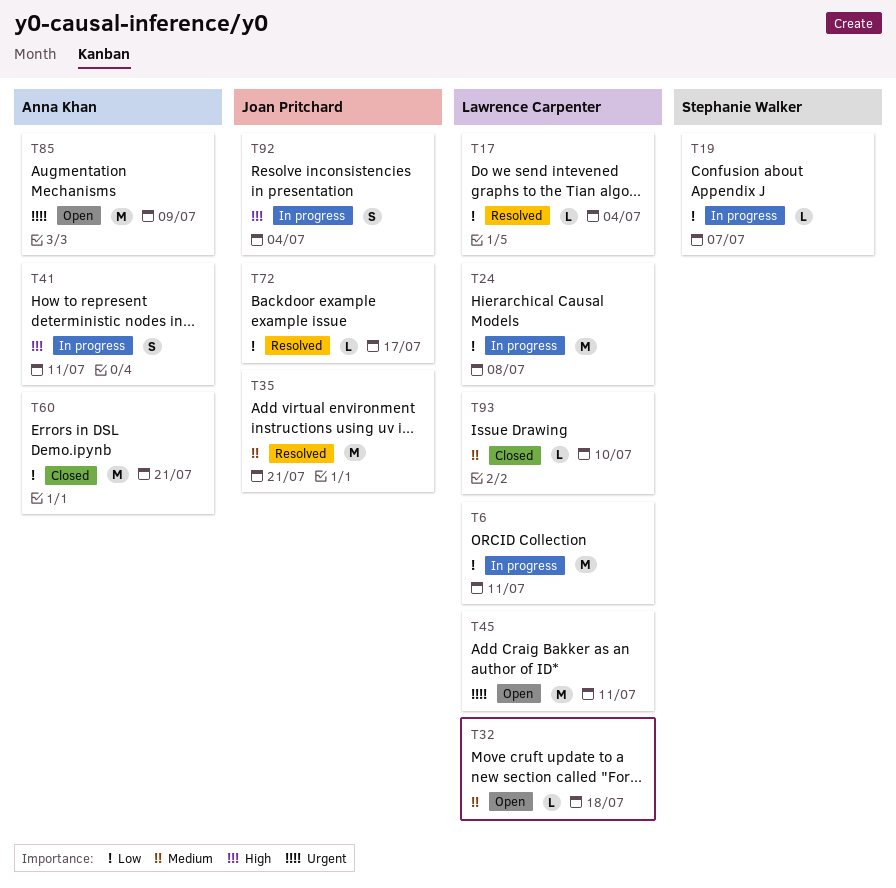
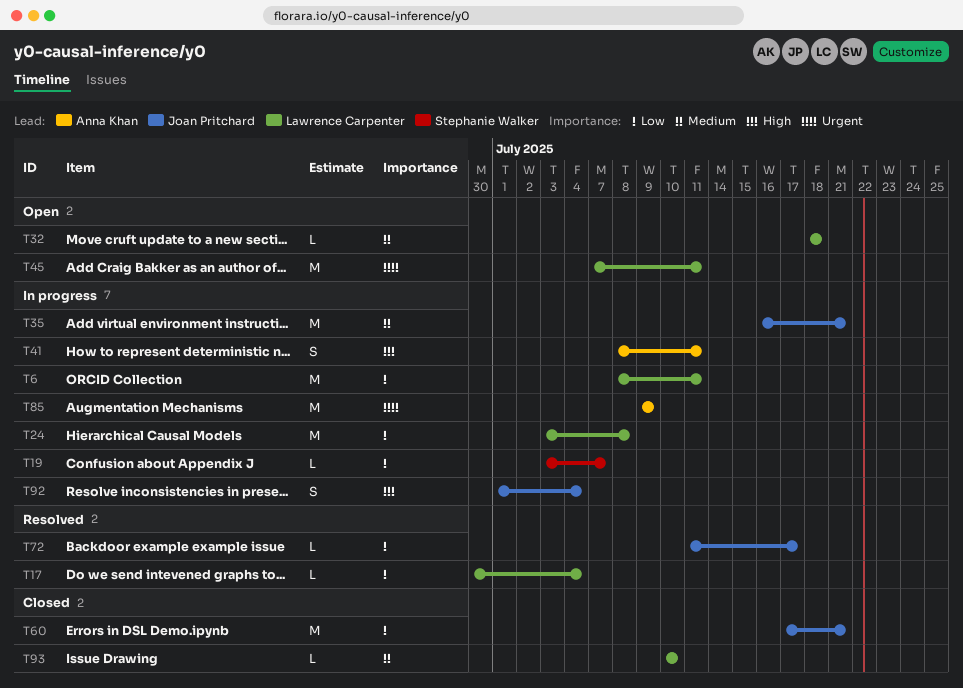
T35, status: Resolved -> In progress
T60, owner: Anna Khan -> Joan Pritchard
T85, status: Open -> In progress

